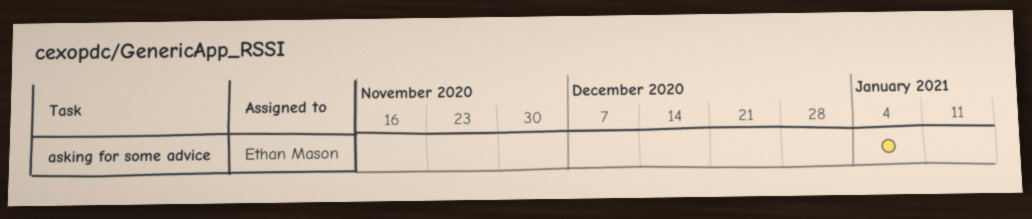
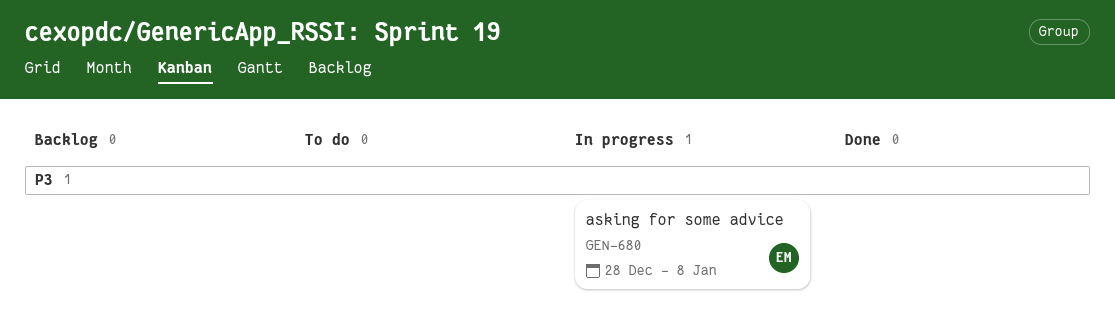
asking for some advice, start: Jan 4 -> Dec 28

